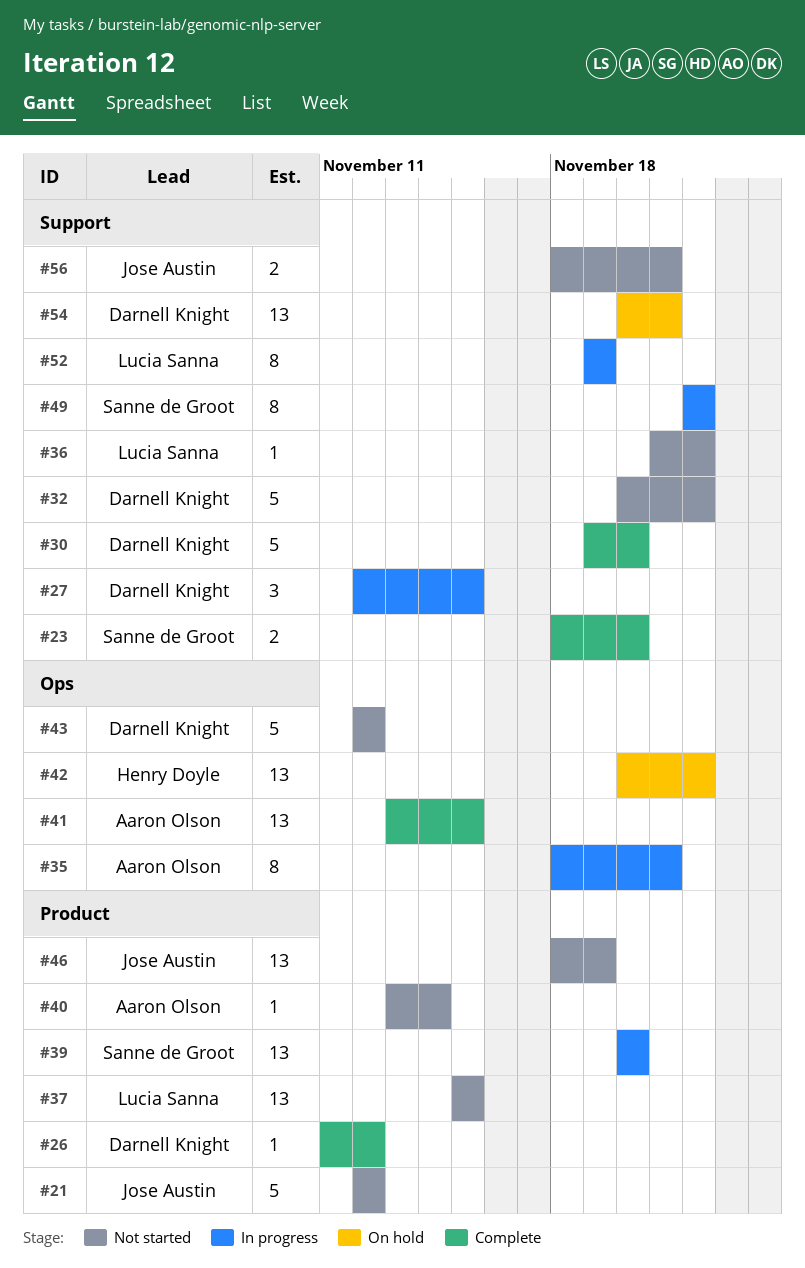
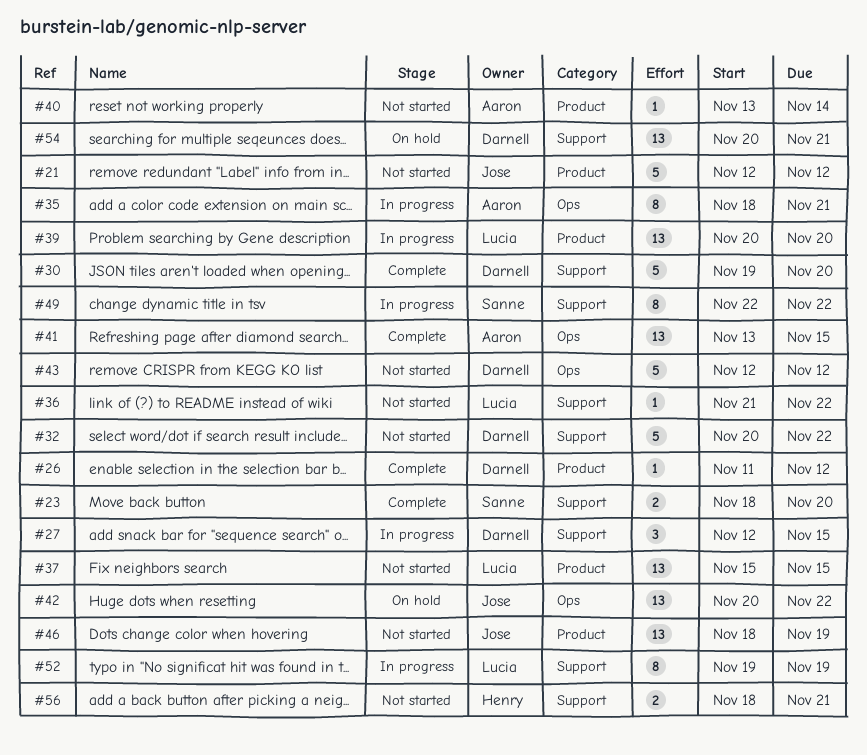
#39, owner: Sanne de Groot -> Lucia Sanna
#42, owner: Henry Doyle -> Jose Austin
#56, owner: Jose Austin -> Henry Doyle

